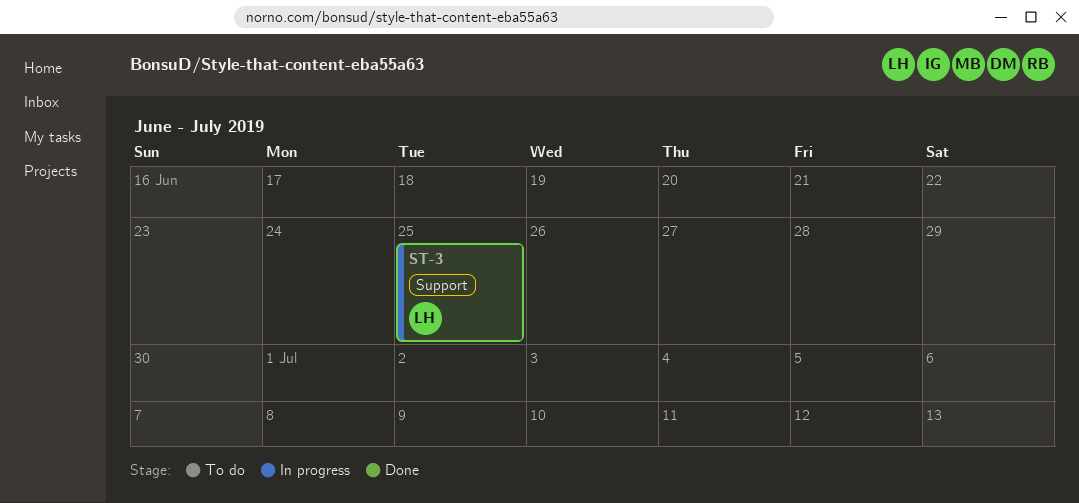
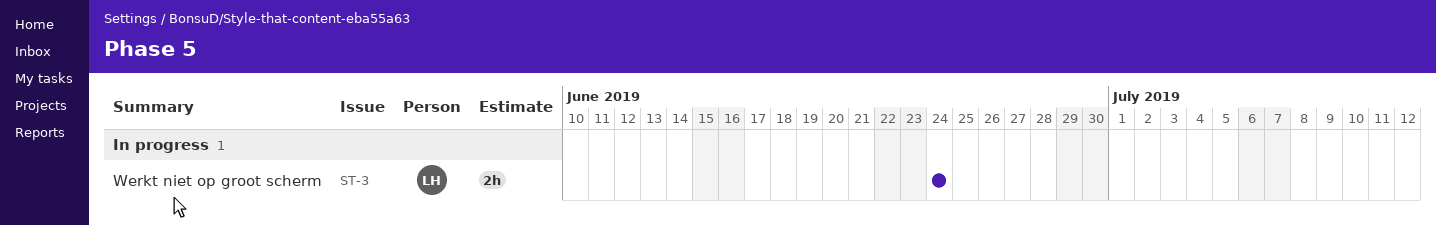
ST-3, due: Jun 25 -> Jun 24

